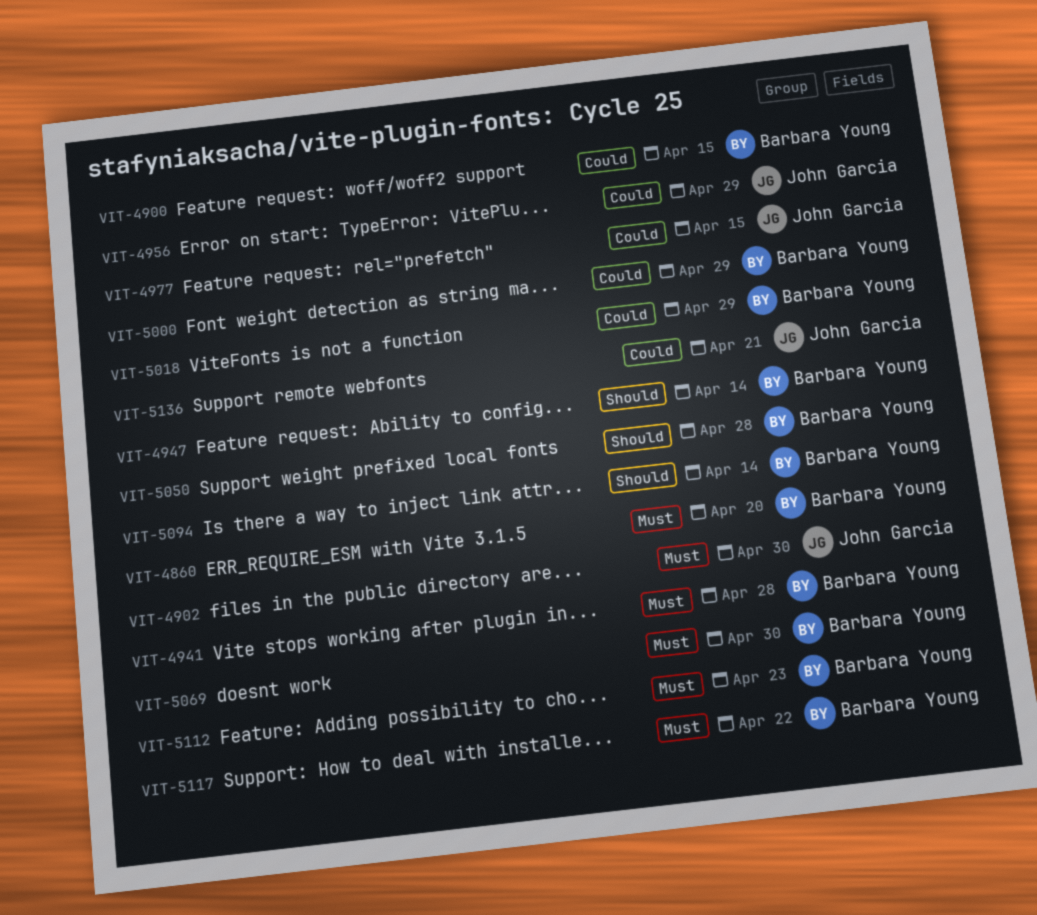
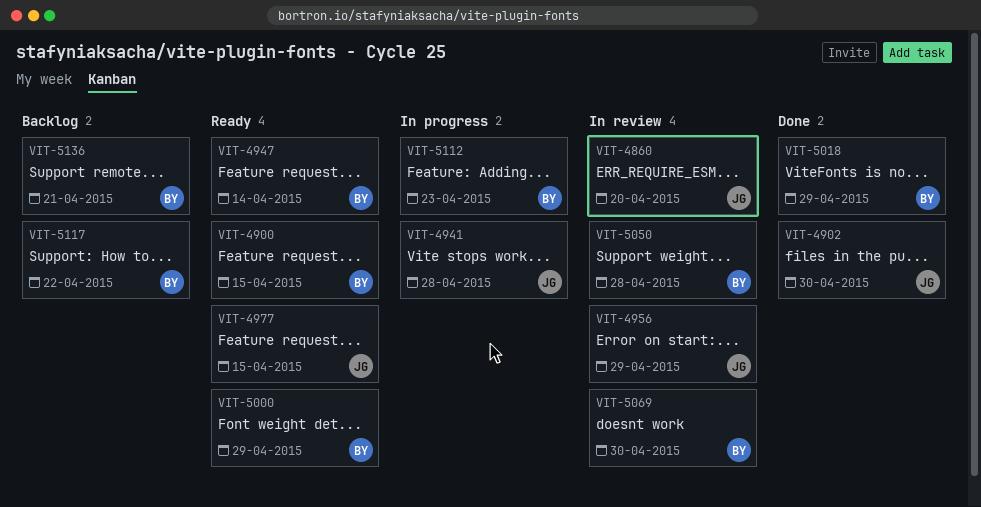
VIT-4860, owner: Barbara Young -> John Garcia
VIT-4941, owner: Barbara Young -> John Garcia
VIT-5094: present -> none
VIT-5136, owner: John Garcia -> Barbara Young

